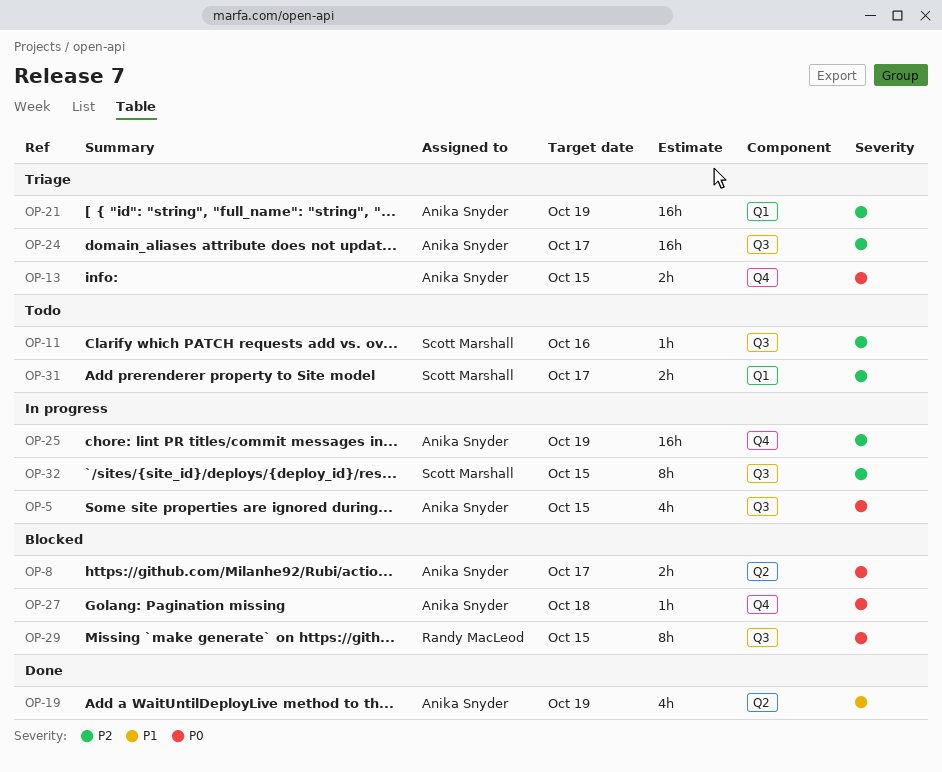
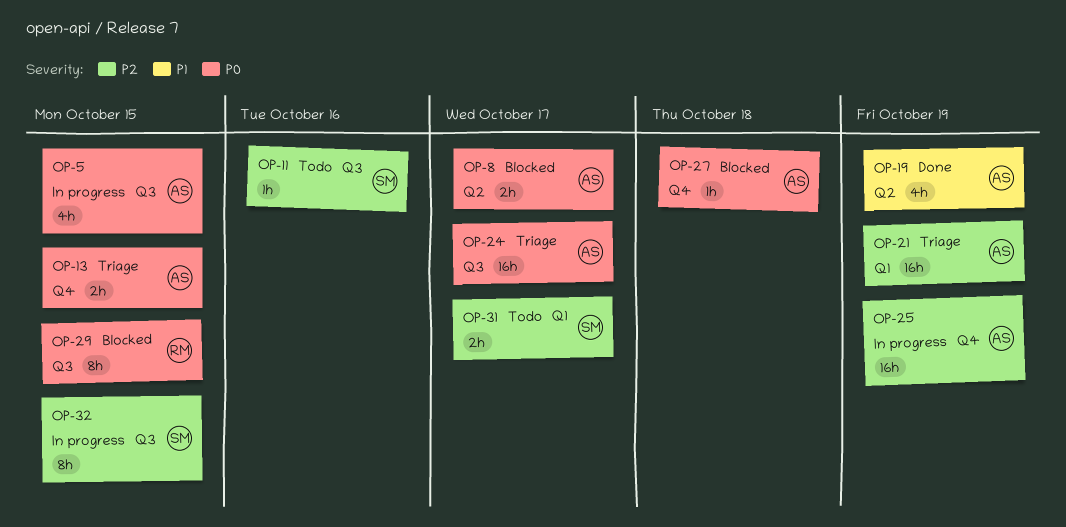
OP-24, priority: P2 -> P0

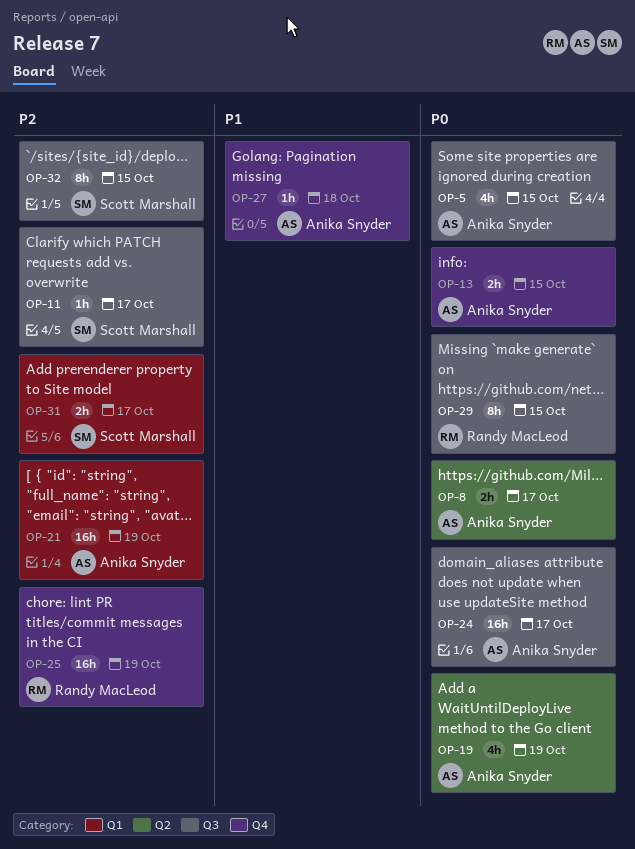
OP-11, due: Oct 16 -> Oct 17
OP-19, priority: P1 -> P0
OP-25, owner: Anika Snyder -> Randy MacLeod
OP-27, priority: P0 -> P1

